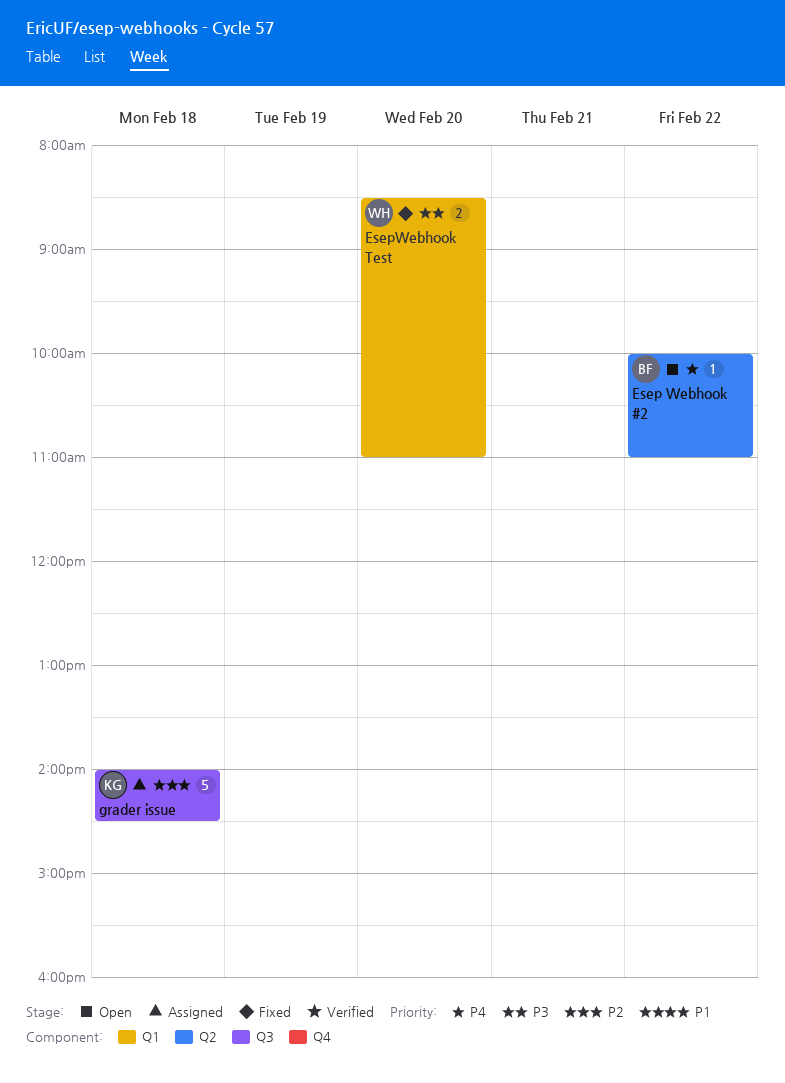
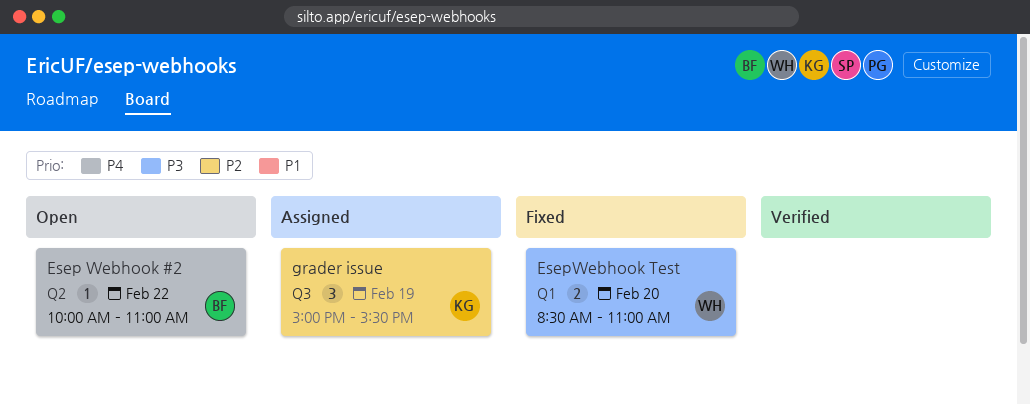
grader issue, estimate: 5 -> 3
grader issue, day: Feb 18 -> Feb 19
grader issue, begins: 14:00 -> 15:00
grader issue, ends: 14:30 -> 15:30

